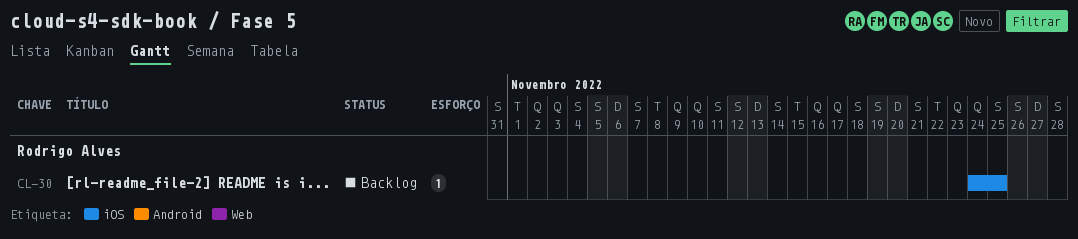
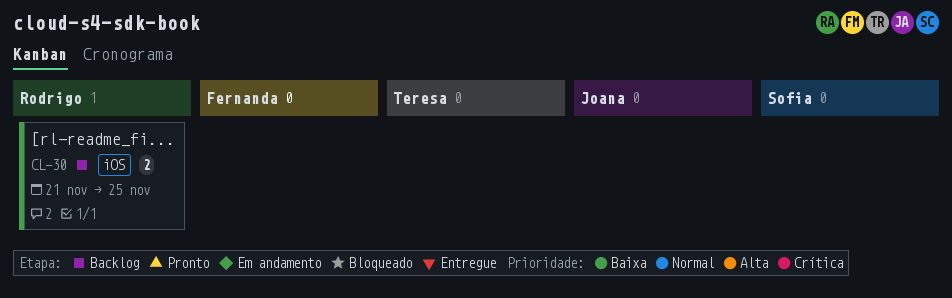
CL-30, estimate: 1 -> 2
CL-30, start: Nov 24 -> Nov 21

